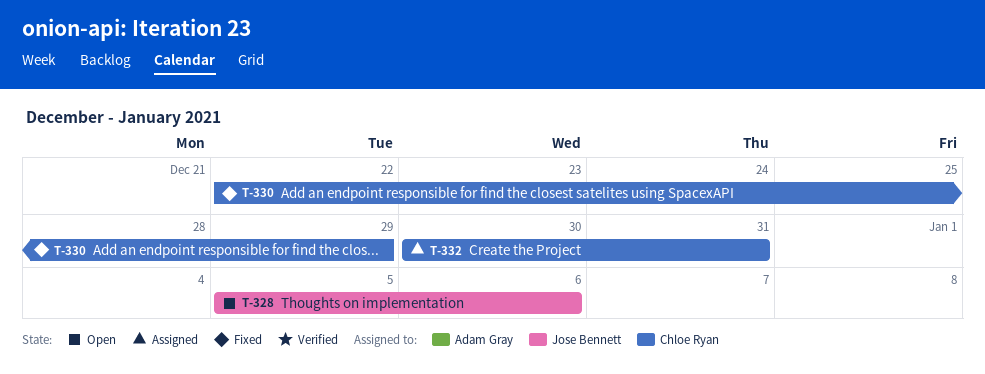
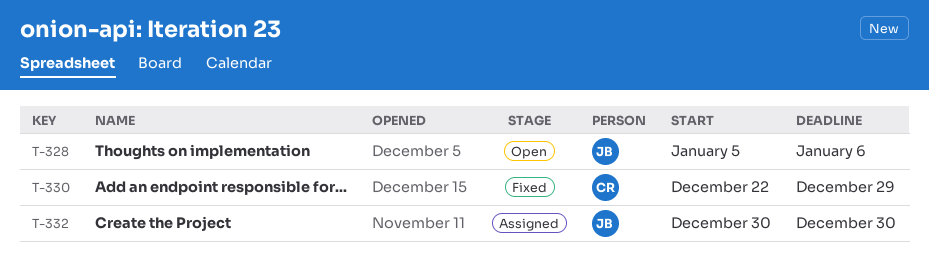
T-332, owner: Chloe Ryan -> Jose Bennett
T-332, due: Dec 31 -> Dec 30

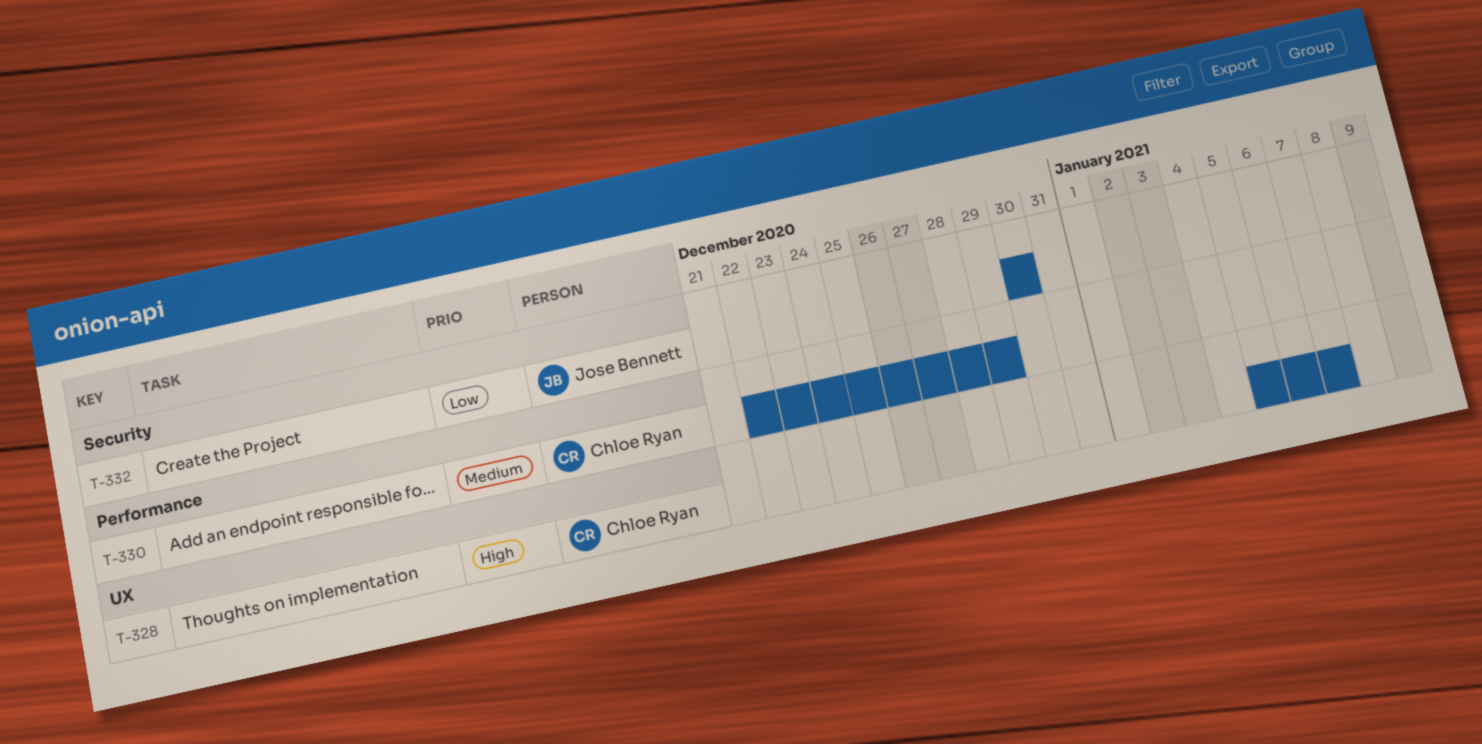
T-328, owner: Jose Bennett -> Chloe Ryan
T-328, due: Jan 6 -> Jan 7

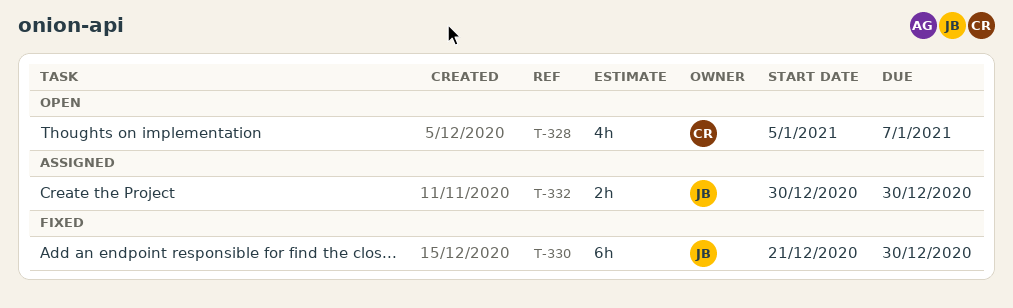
T-330, owner: Chloe Ryan -> Jose Bennett
T-330, start: Dec 22 -> Dec 21
T-330, due: Dec 29 -> Dec 30

